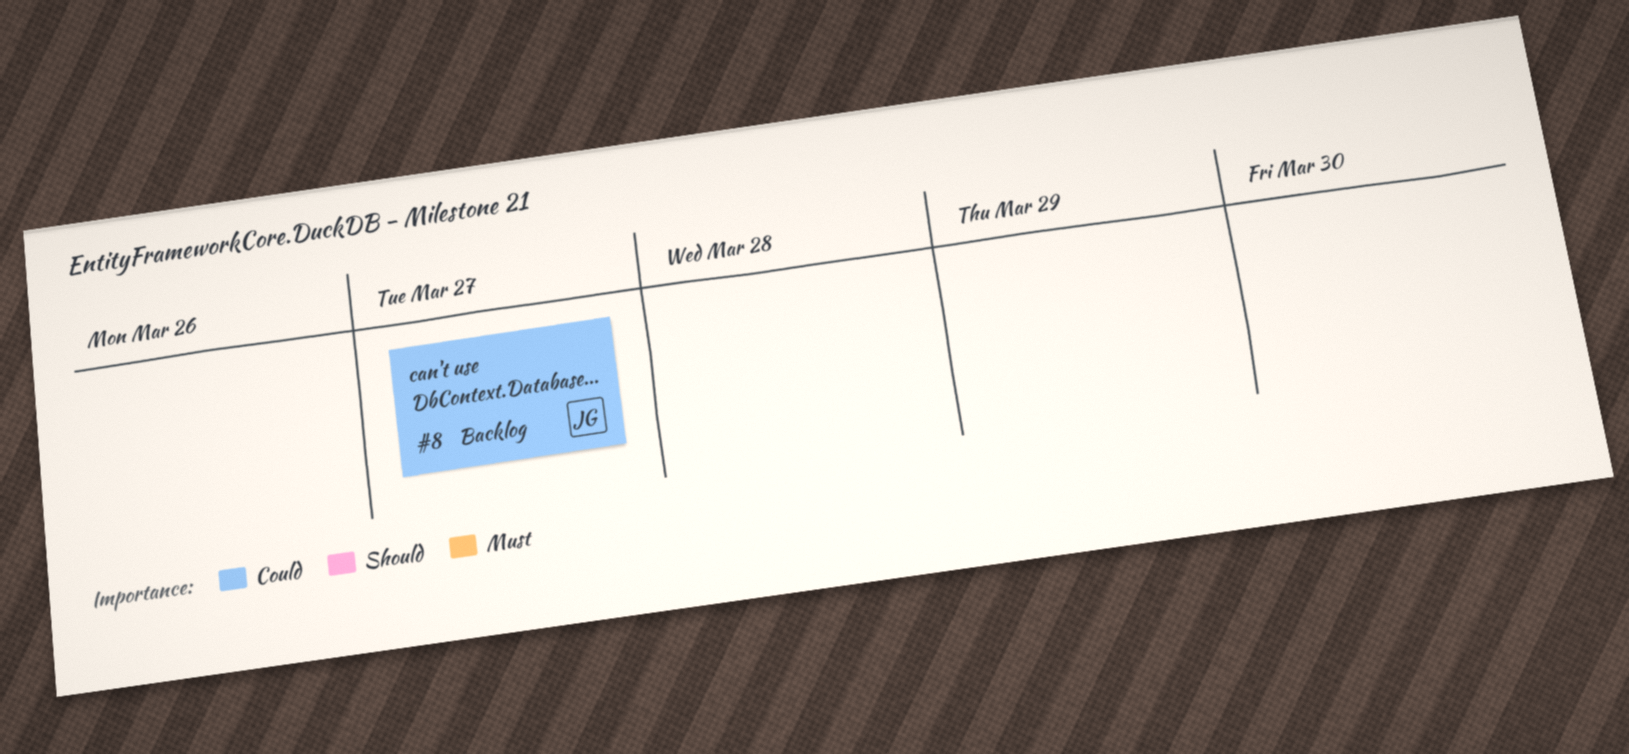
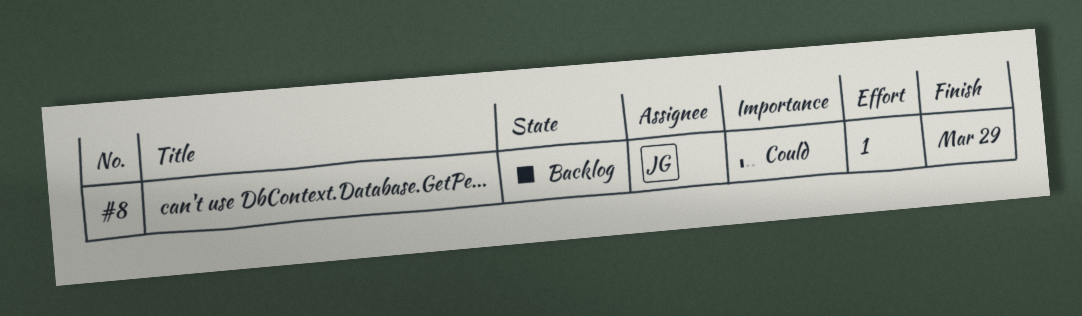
#8, due: Mar 27 -> Mar 29

